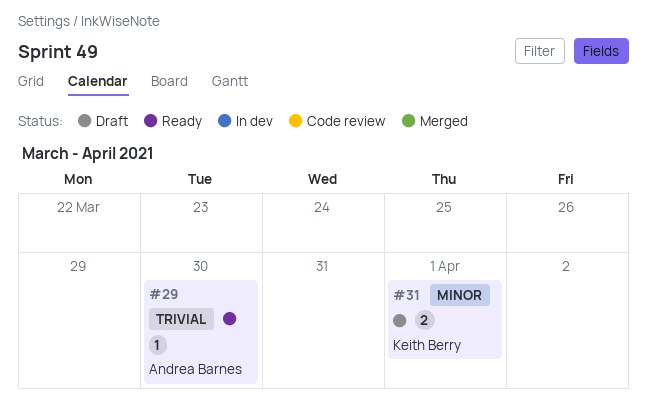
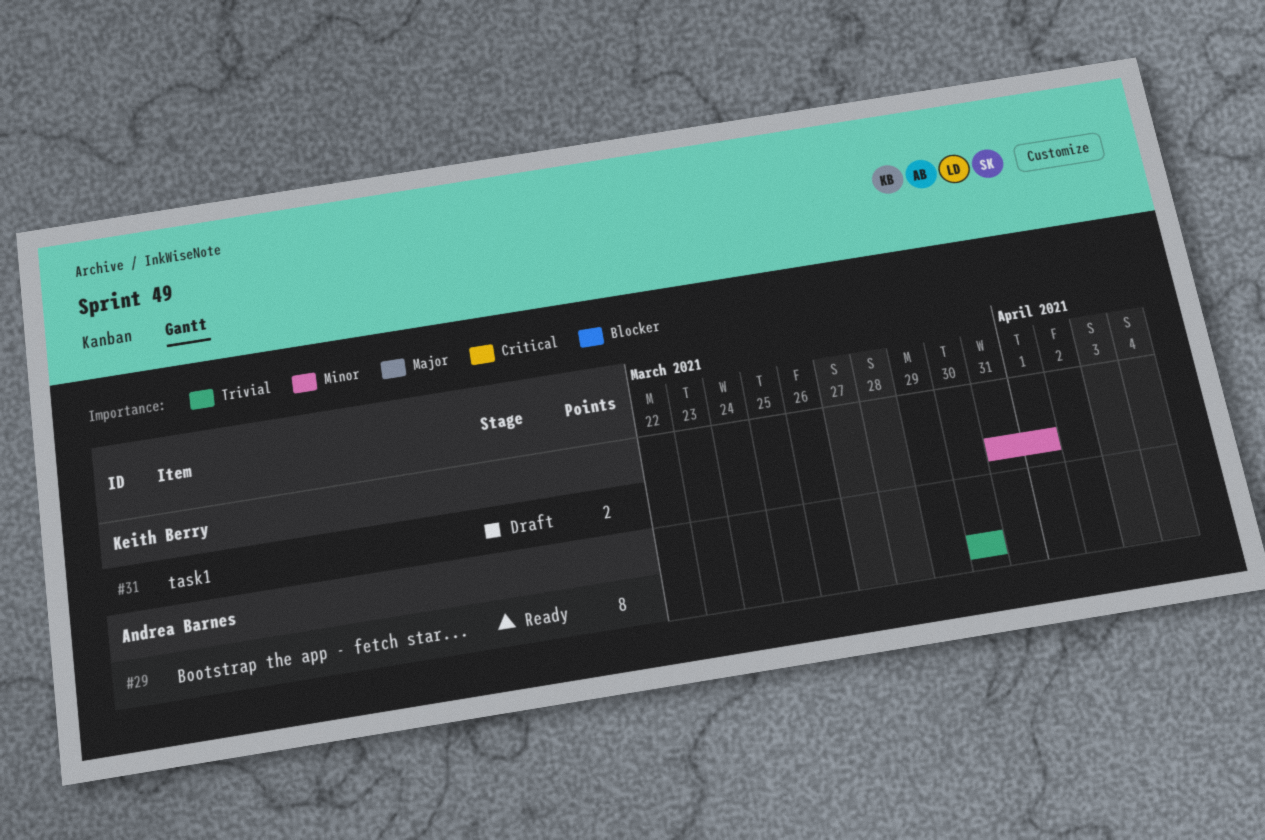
#29, estimate: 1 -> 8

